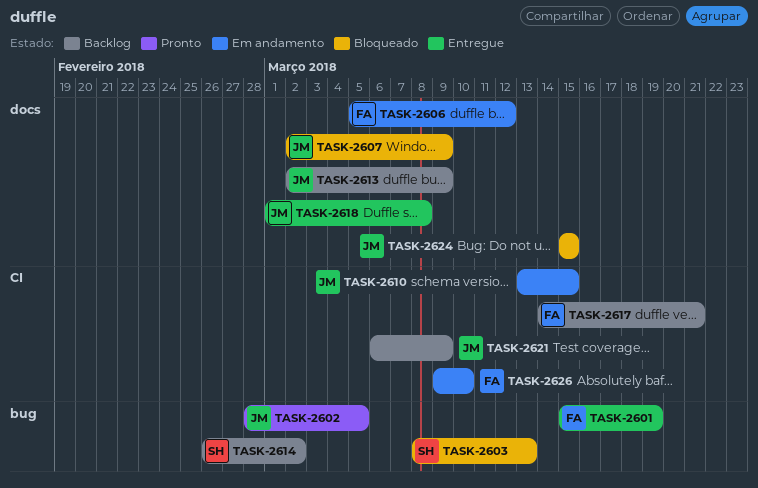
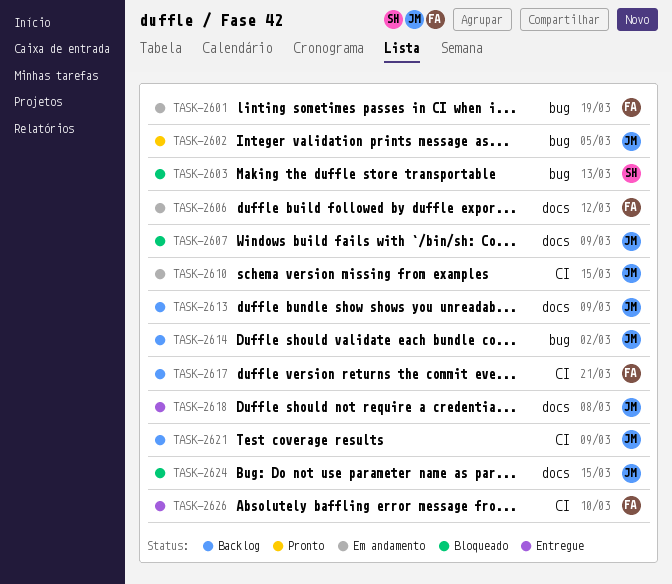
TASK-2601, status: Entregue -> Em andamento
TASK-2614, owner: SH -> JM
TASK-2626, status: Em andamento -> Entregue

